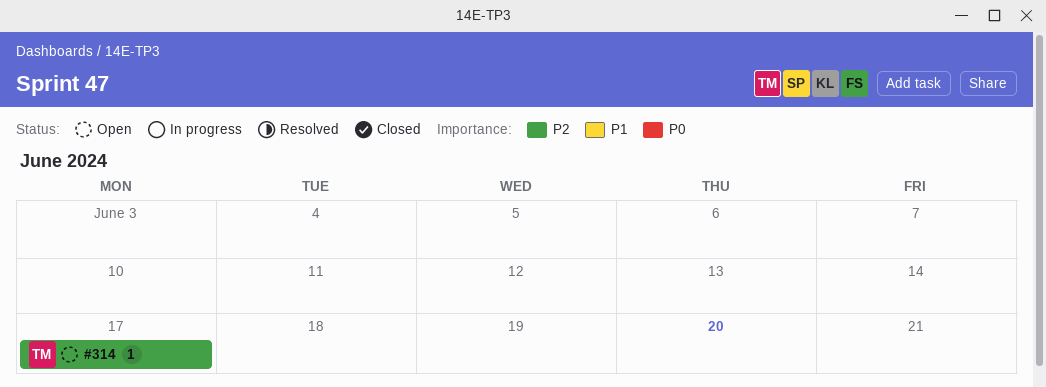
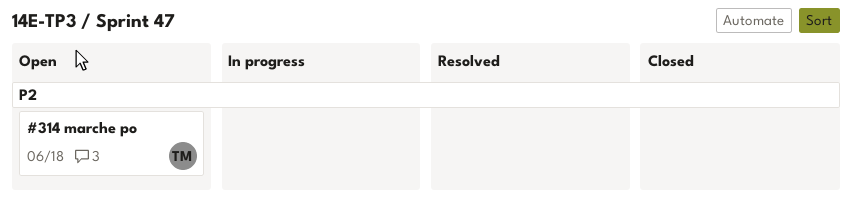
#314, due: Jun 17 -> Jun 18

